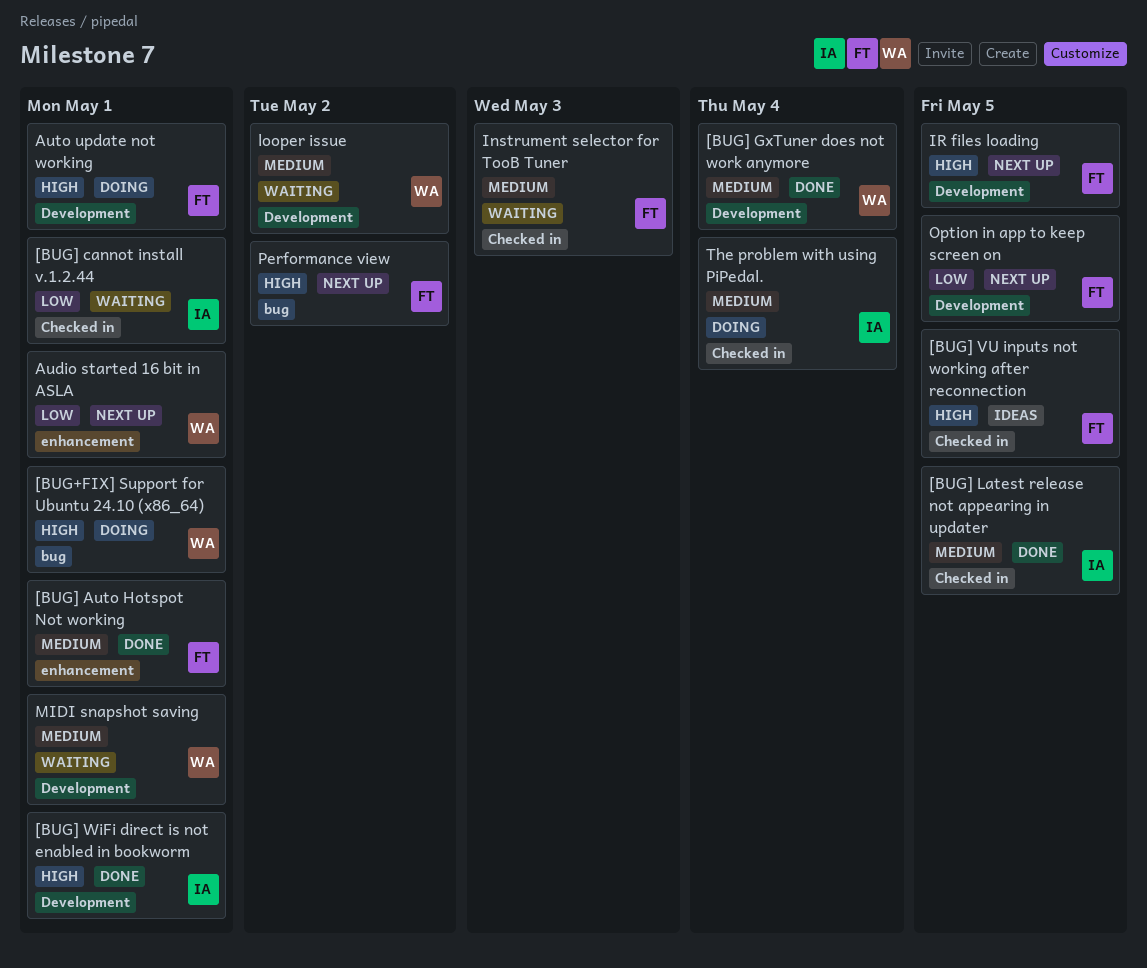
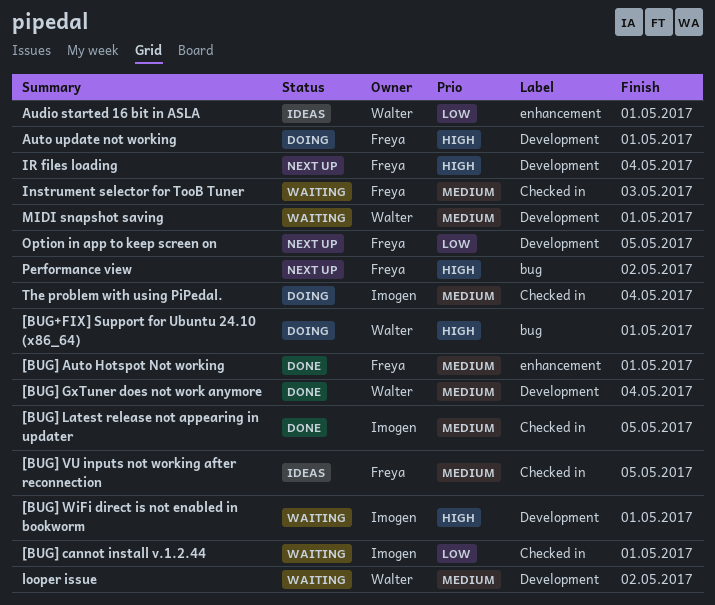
[BUG] VU inputs not working after reconnection, priority: High -> Medium
[BUG] WiFi direct is not enabled in bookworm, status: Done -> Waiting
Audio started 16 bit in ASLA, status: Next up -> Ideas
IR files loading, due: May 5 -> May 4

